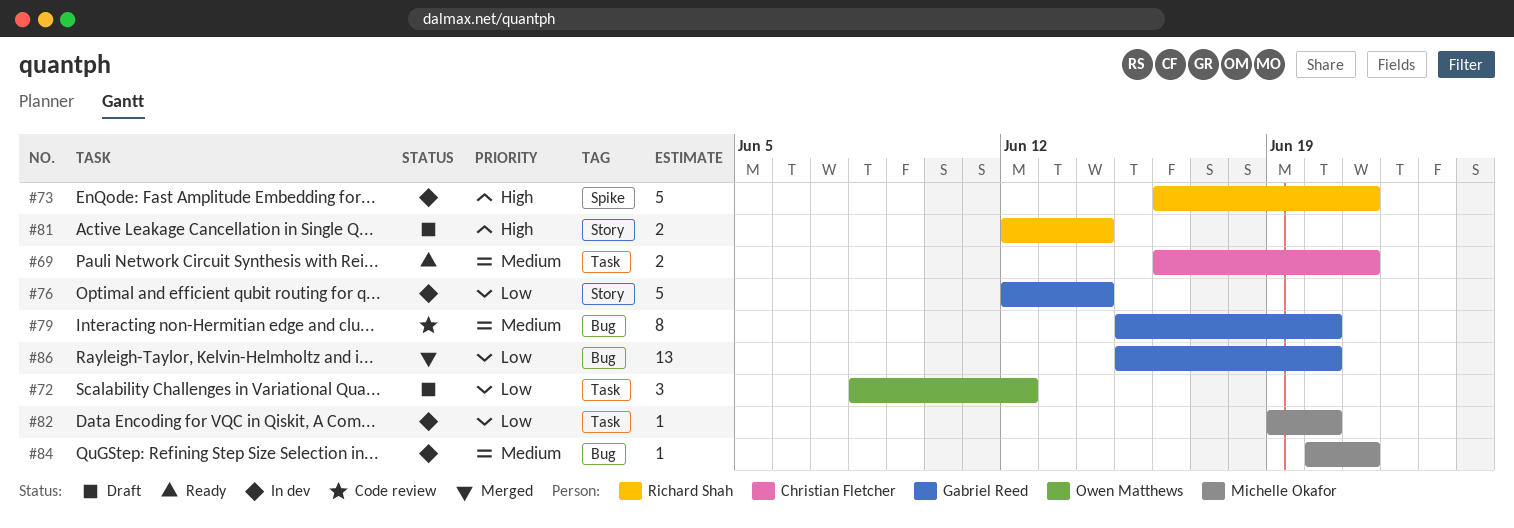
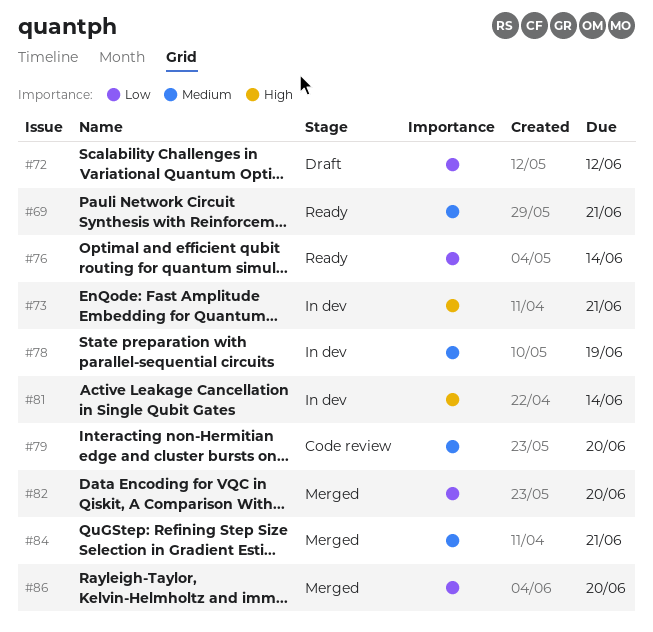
#76, status: In dev -> Ready
#78: none -> present
#81, status: Draft -> In dev
#82, status: In dev -> Merged
#84, status: In dev -> Merged

